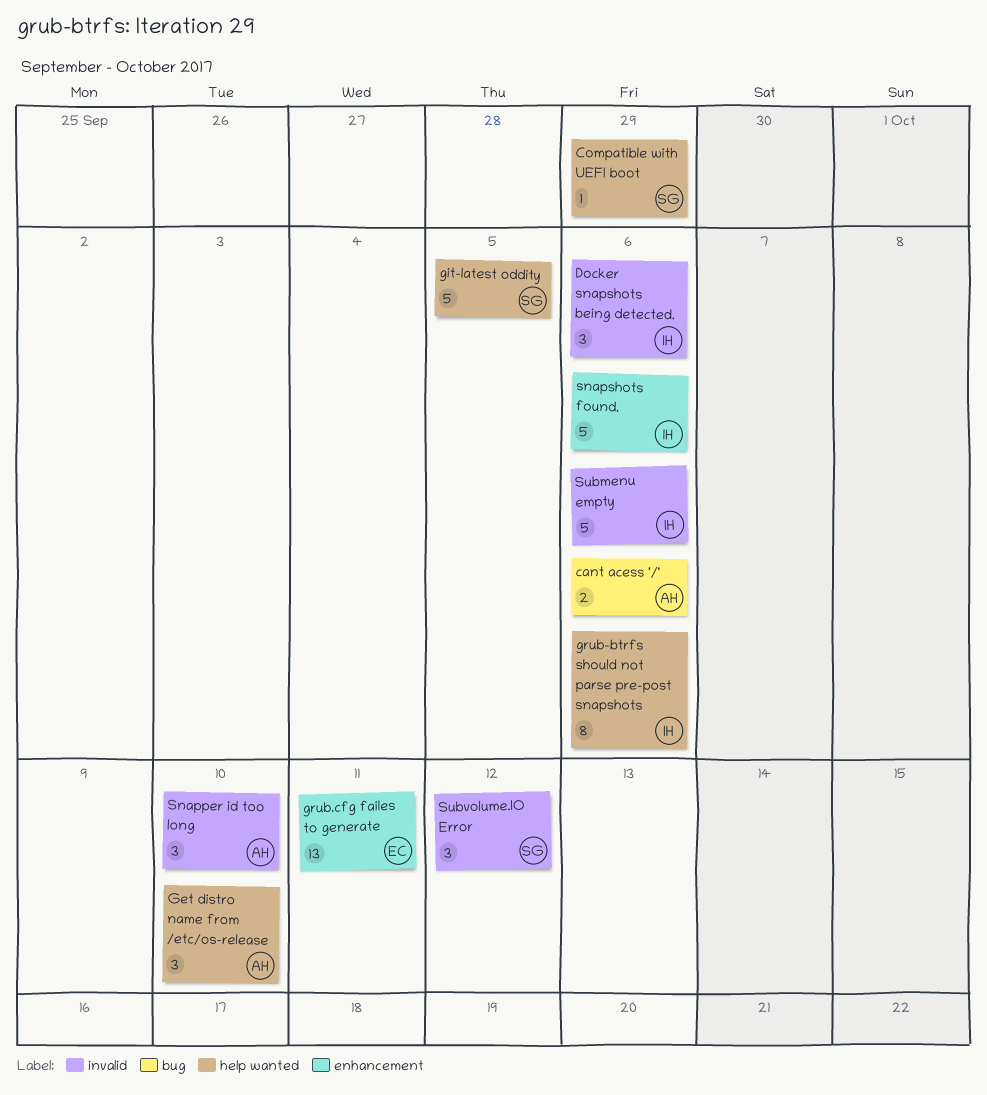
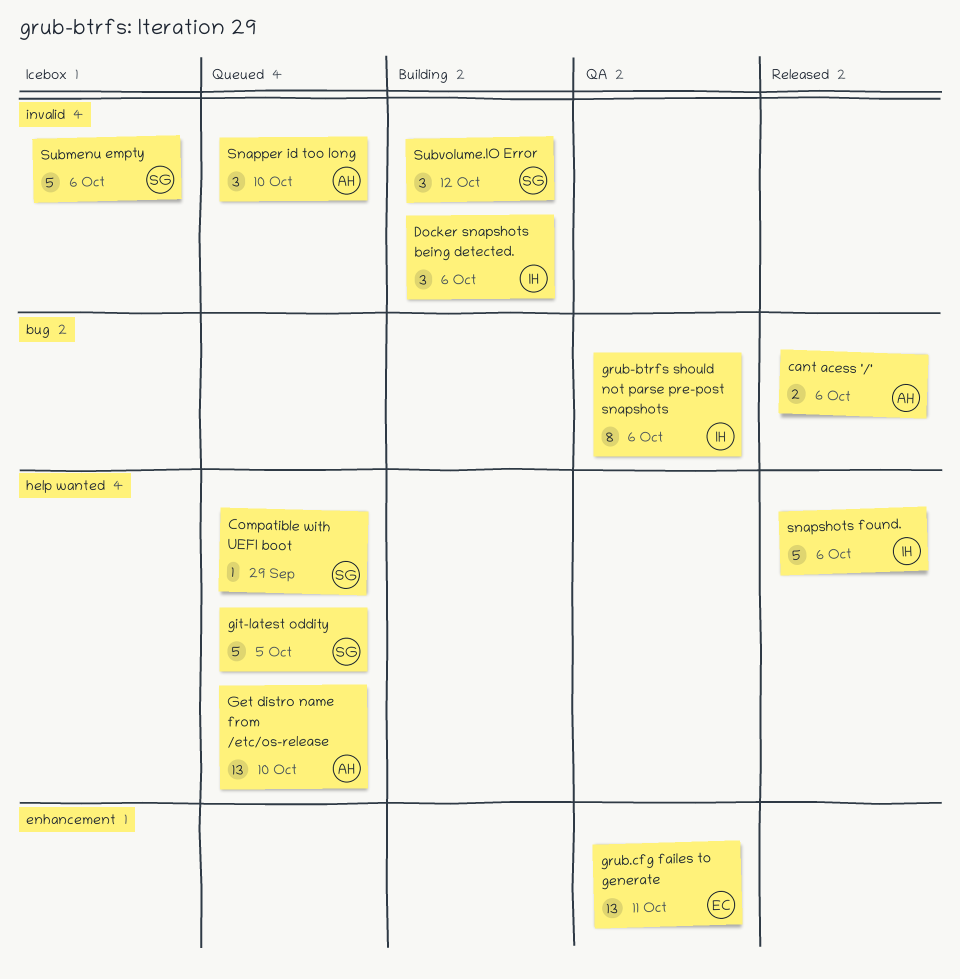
Get distro name from /etc/os-release, estimate: 3 -> 13
grub-btrfs should not parse pre-post snapshots, label: help wanted -> bug
snapshots found., label: enhancement -> help wanted
Submenu empty, owner: IH -> SG

